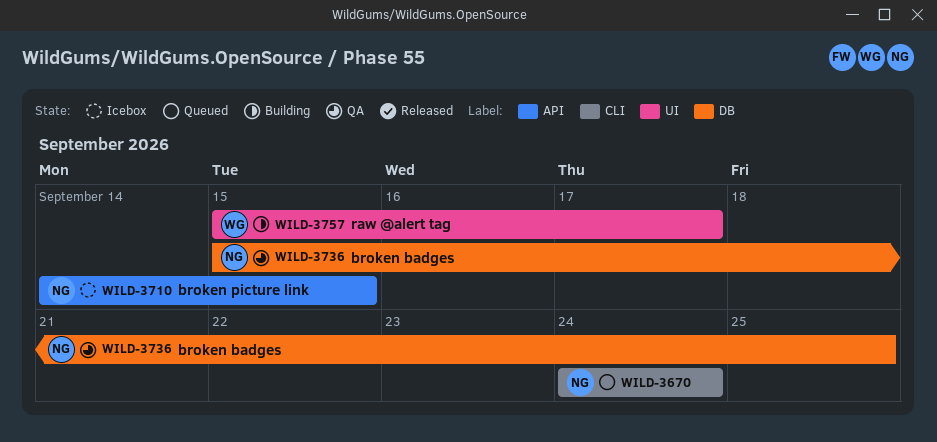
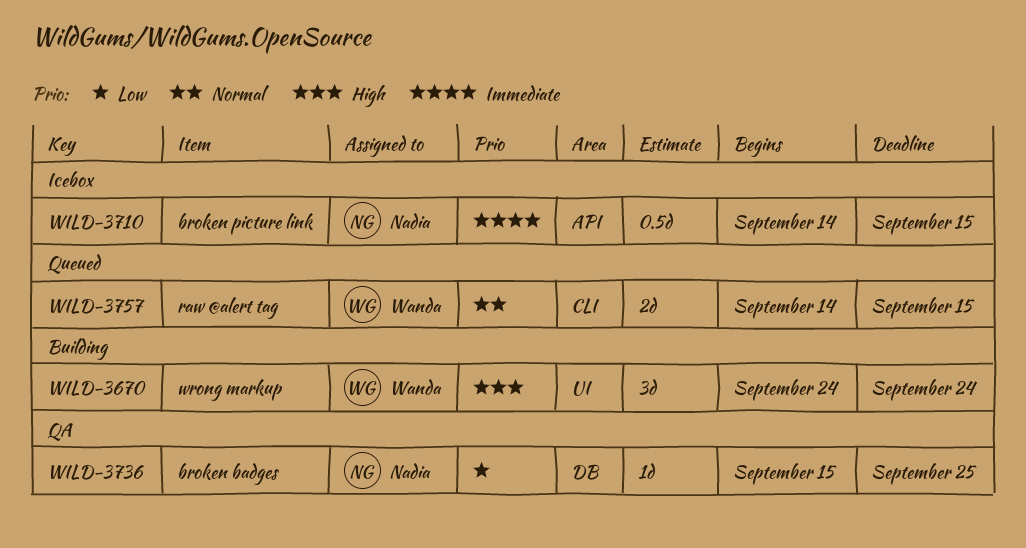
WILD-3670, status: Queued -> Building
WILD-3670, owner: Nadia -> Wanda
WILD-3670, label: CLI -> UI
WILD-3757, status: Building -> Queued
WILD-3757, label: UI -> CLI
WILD-3757, start: Sep 15 -> Sep 14
WILD-3757, due: Sep 17 -> Sep 15

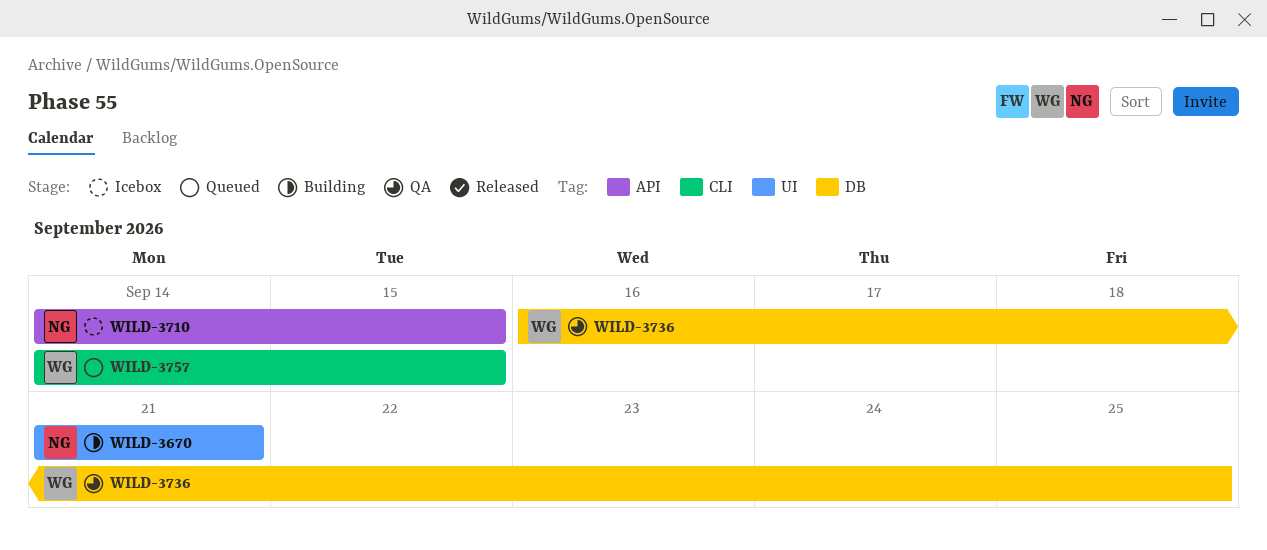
WILD-3670, owner: Wanda -> Nadia
WILD-3670, start: Sep 24 -> Sep 21
WILD-3670, due: Sep 24 -> Sep 21
WILD-3736, owner: Nadia -> Wanda
WILD-3736, start: Sep 15 -> Sep 16

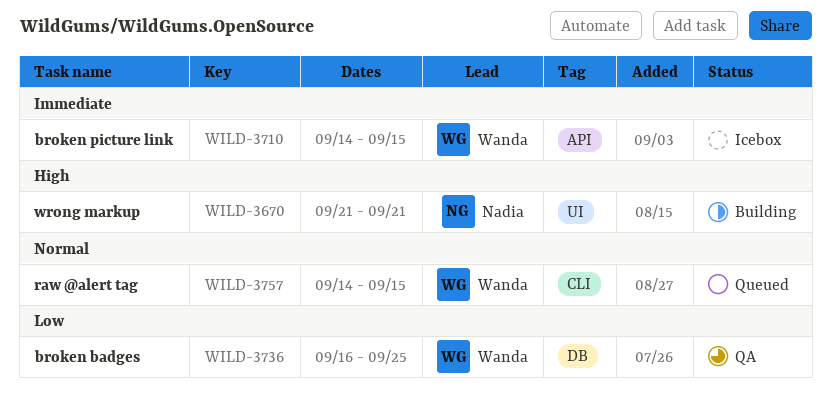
WILD-3710, owner: Nadia -> Wanda

